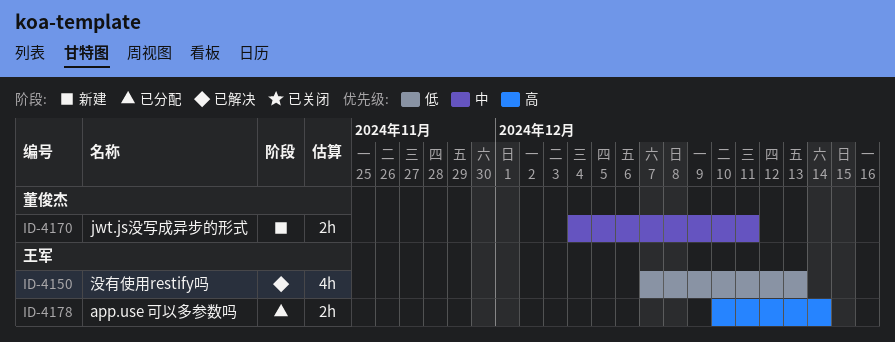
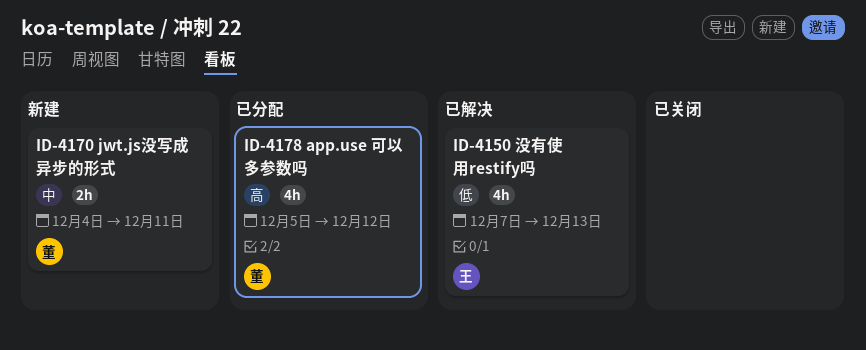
ID-4178, owner: 王军 -> 董俊杰
ID-4178, estimate: 2h -> 4h
ID-4178, start: Dec 10 -> Dec 5
ID-4178, due: Dec 14 -> Dec 12

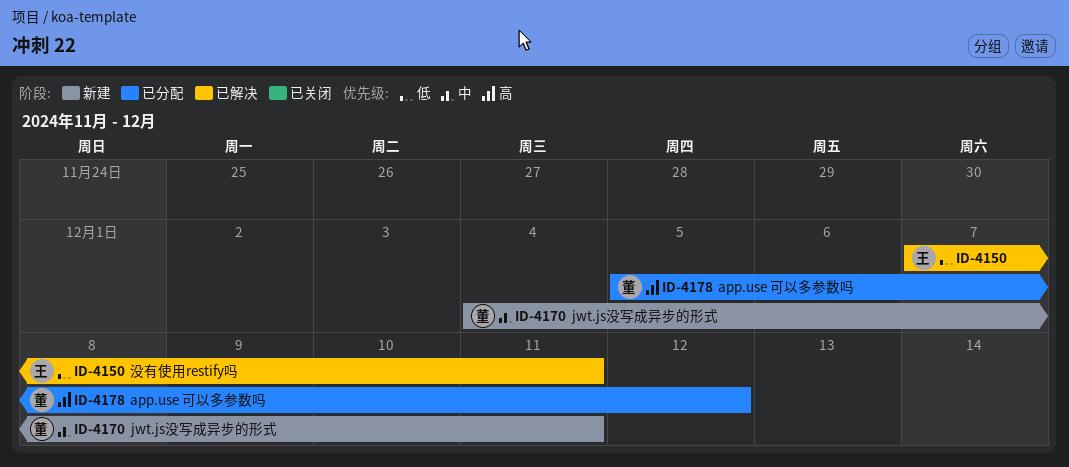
ID-4150, due: Dec 13 -> Dec 11

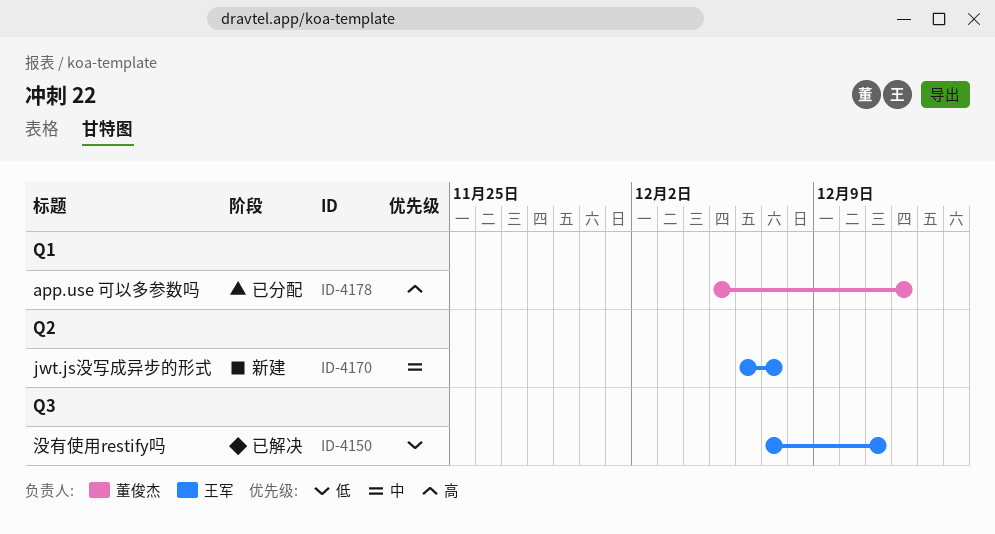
ID-4170, owner: 董俊杰 -> 王军
ID-4170, start: Dec 4 -> Dec 6
ID-4170, due: Dec 11 -> Dec 7

